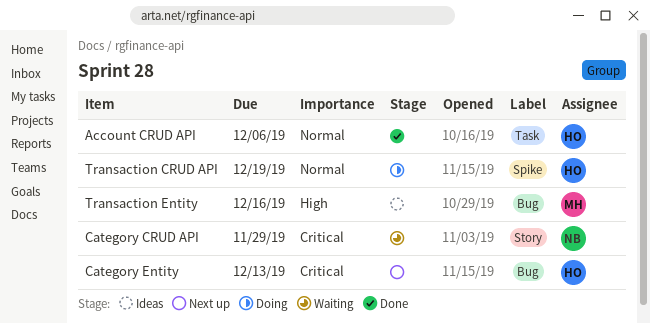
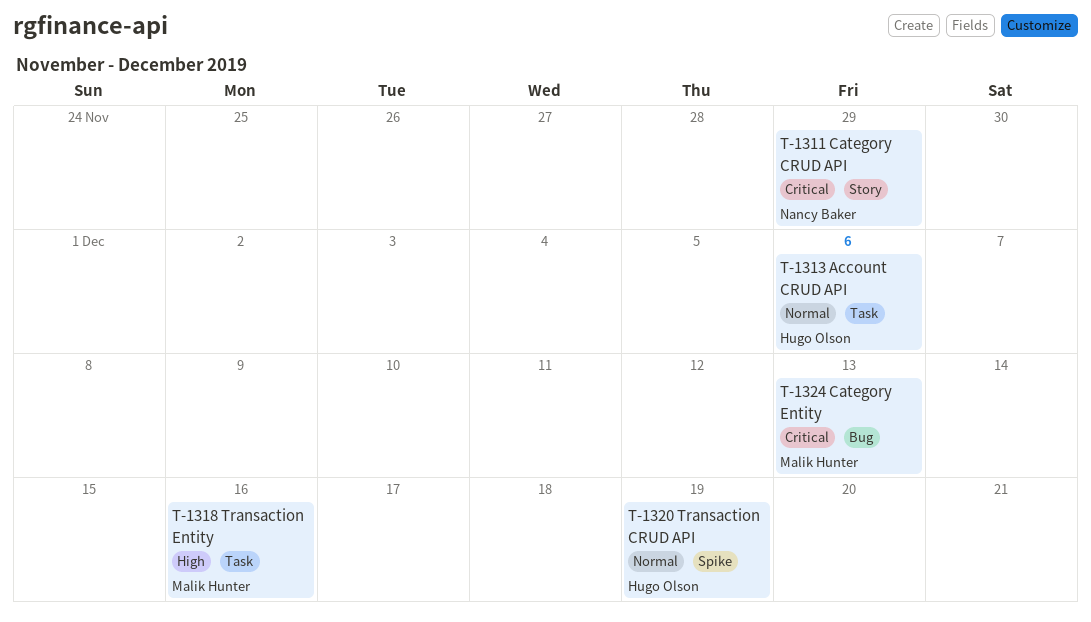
Category Entity, owner: Hugo Olson -> Malik Hunter
Transaction Entity, label: Bug -> Task

